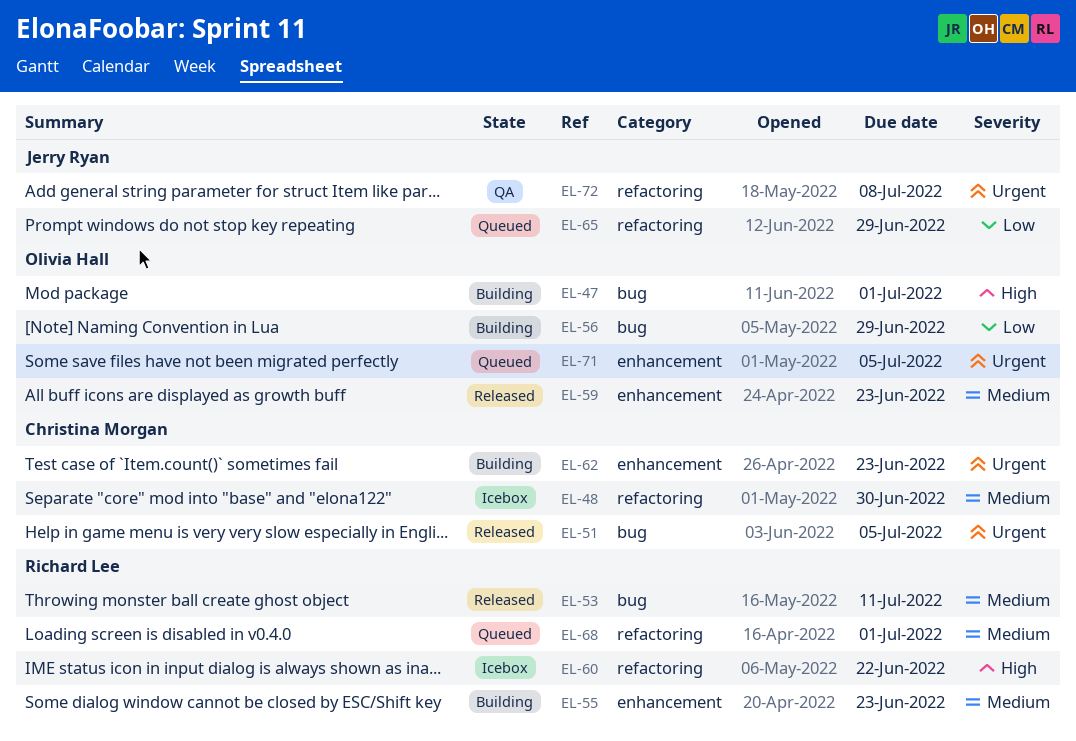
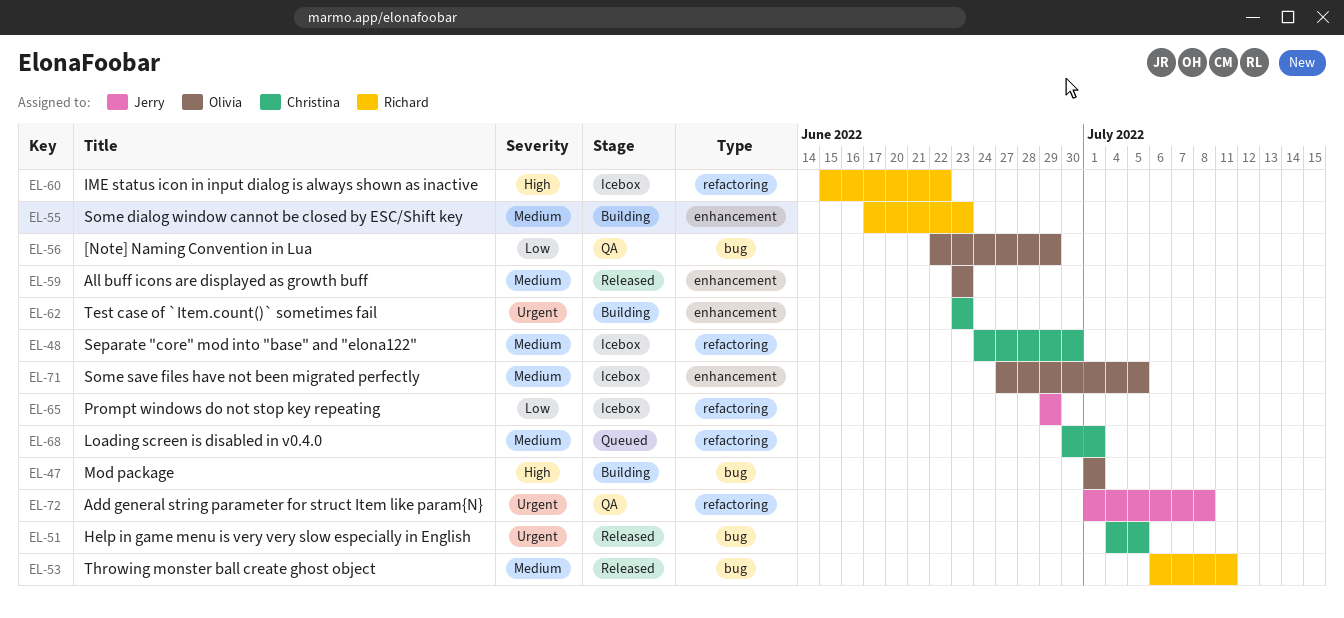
EL-56, status: Building -> QA
EL-65, status: Queued -> Icebox
EL-68, owner: Richard Lee -> Christina Morgan
EL-71, status: Queued -> Icebox
EL-71, priority: Urgent -> Medium

